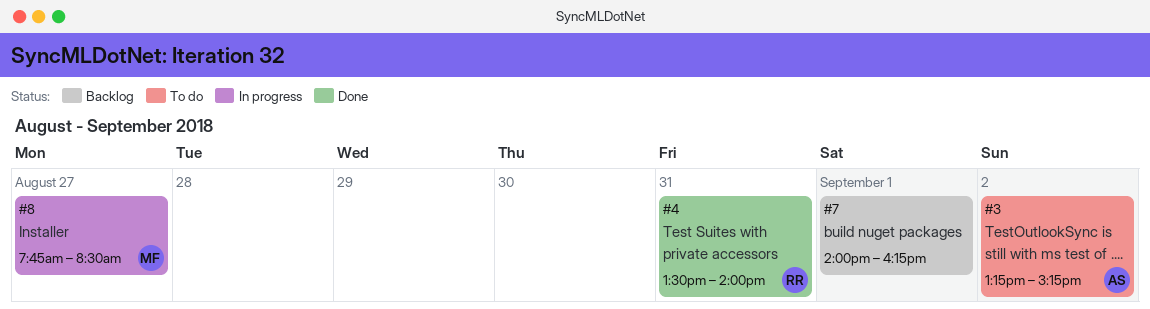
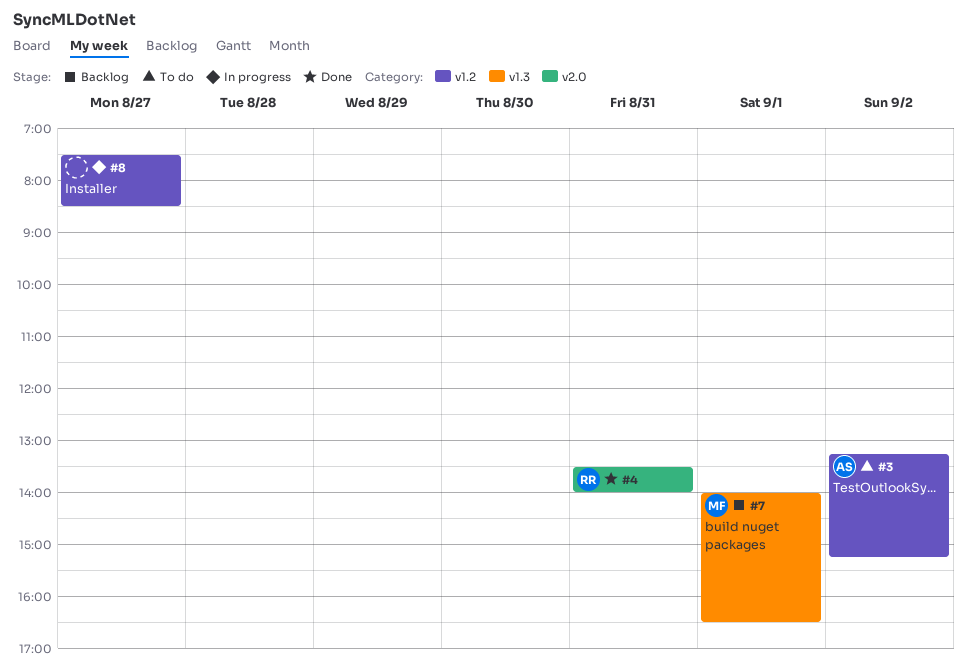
#7, owner: none -> MF
#7, ends: 16:15 -> 16:30
#8, owner: MF -> none
#8, begins: 07:45 -> 07:30

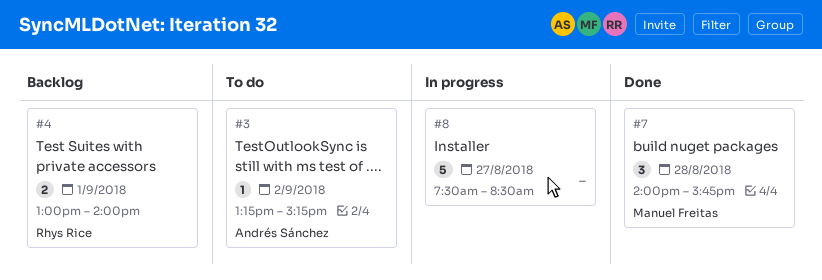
#4, status: Done -> Backlog
#4, day: Aug 31 -> Sep 1
#4, begins: 13:30 -> 13:00
#7, status: Backlog -> Done
#7, day: Sep 1 -> Aug 28
#7, ends: 16:30 -> 15:45

